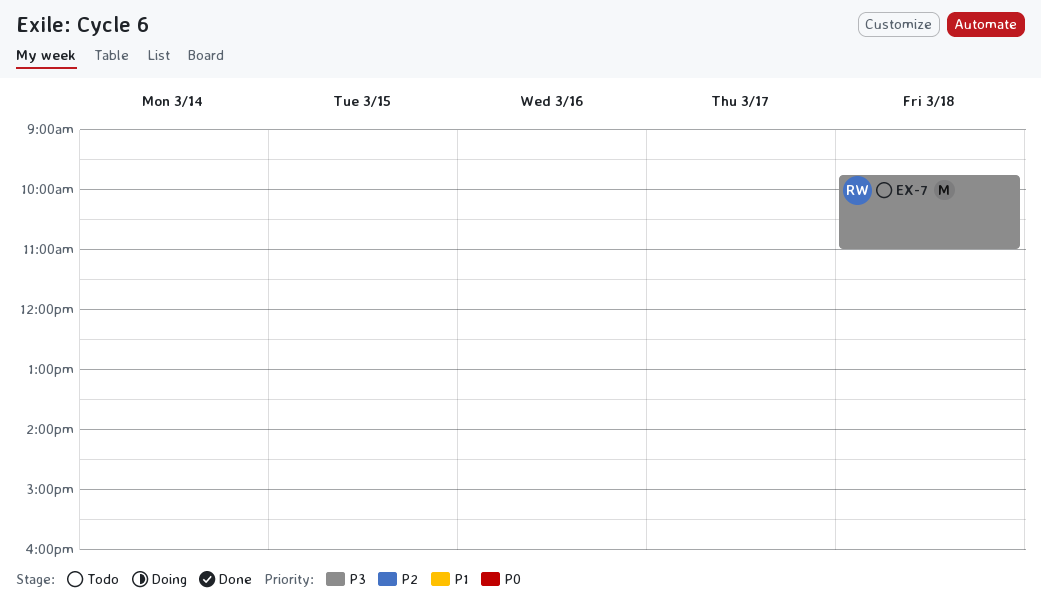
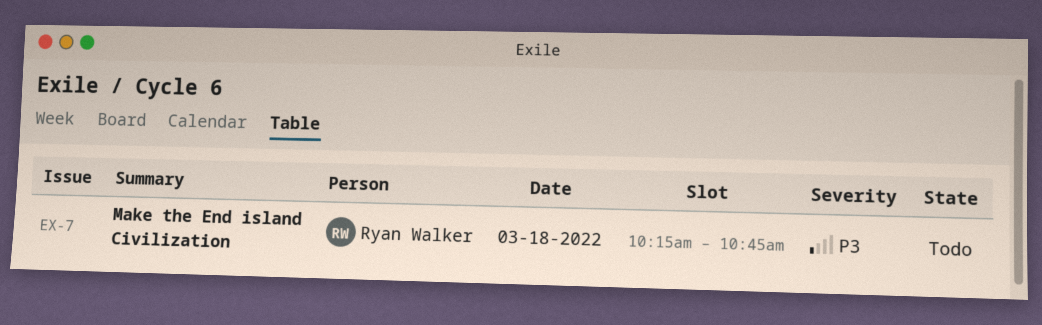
EX-7, begins: 09:45 -> 10:15
EX-7, ends: 11:00 -> 10:45

